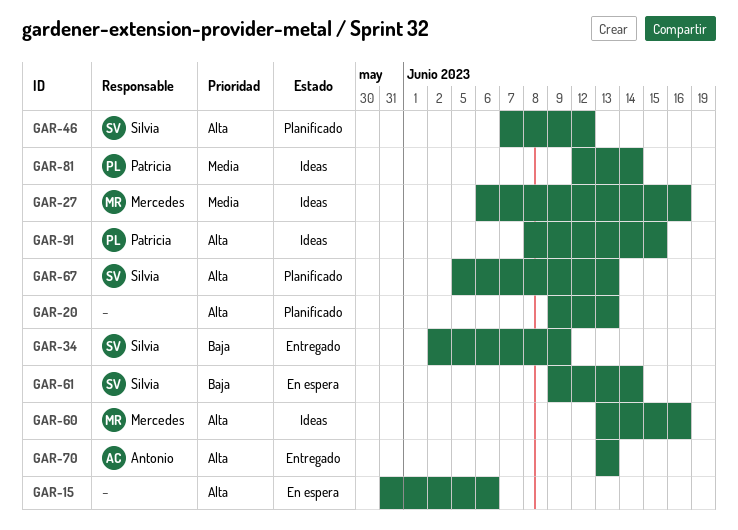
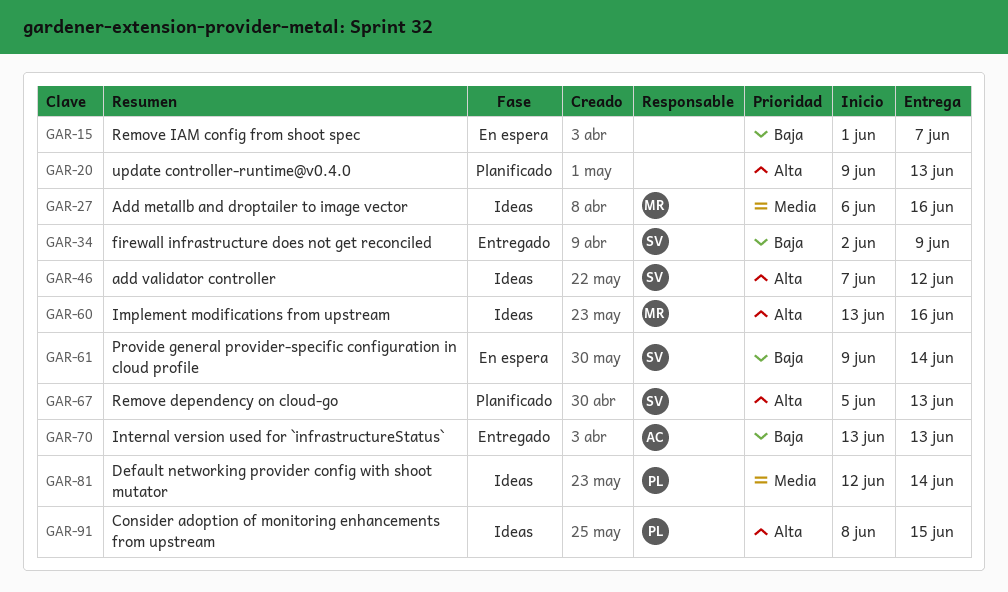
GAR-15, priority: Alta -> Baja
GAR-15, start: May 31 -> Jun 1
GAR-15, due: Jun 6 -> Jun 7
GAR-46, status: Planificado -> Ideas
GAR-70, priority: Alta -> Baja

